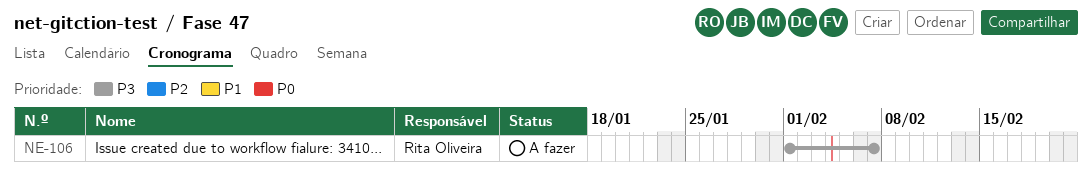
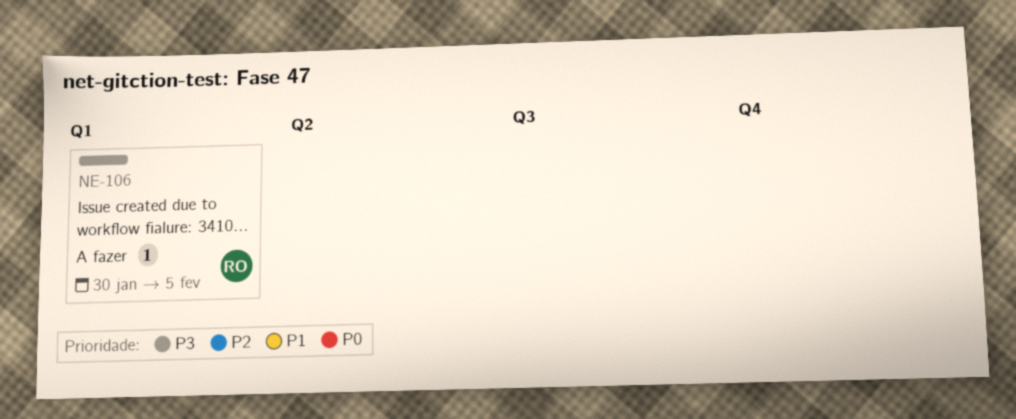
NE-106, start: Feb 1 -> Jan 30
NE-106, due: Feb 7 -> Feb 5

